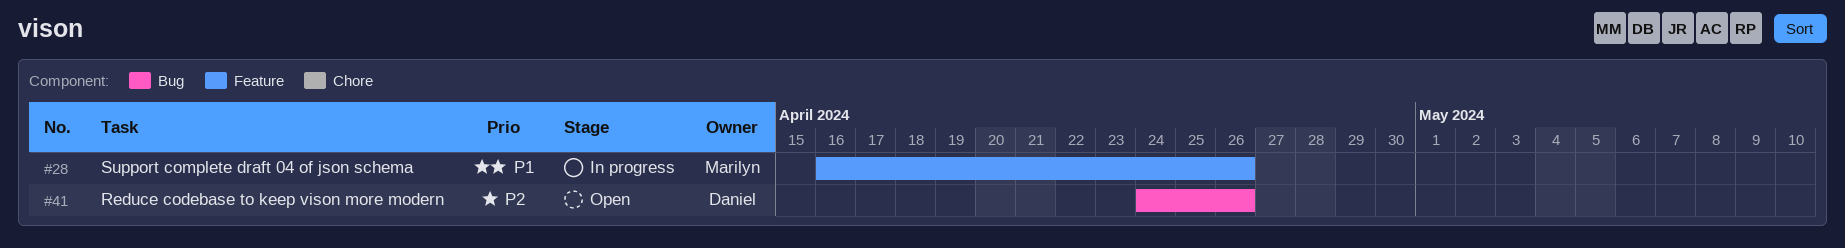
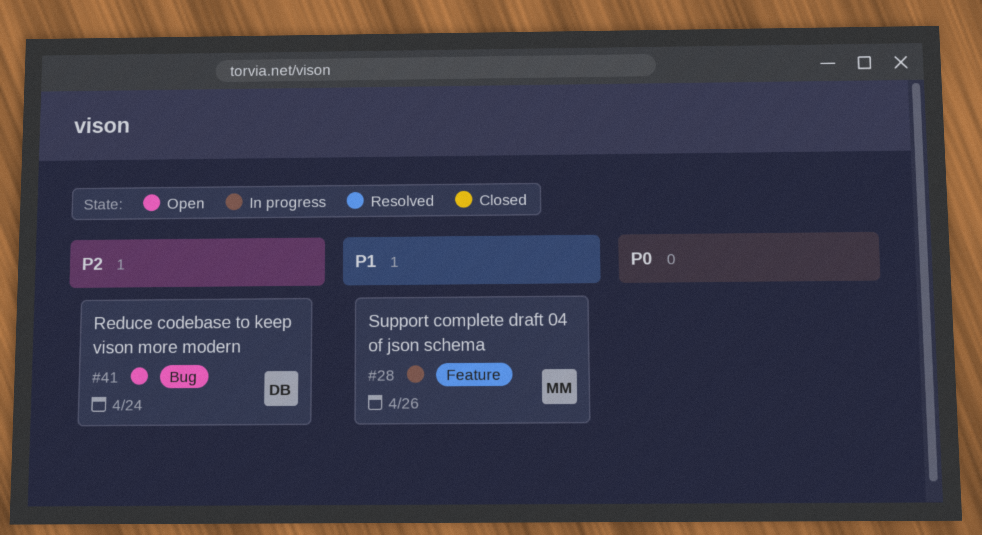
#41, due: Apr 26 -> Apr 24

